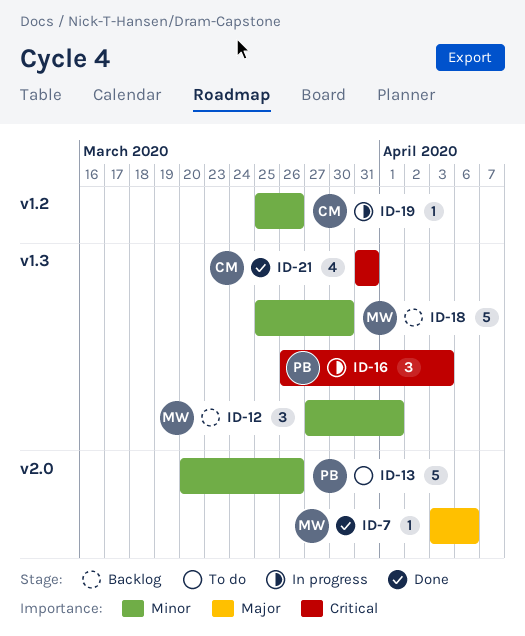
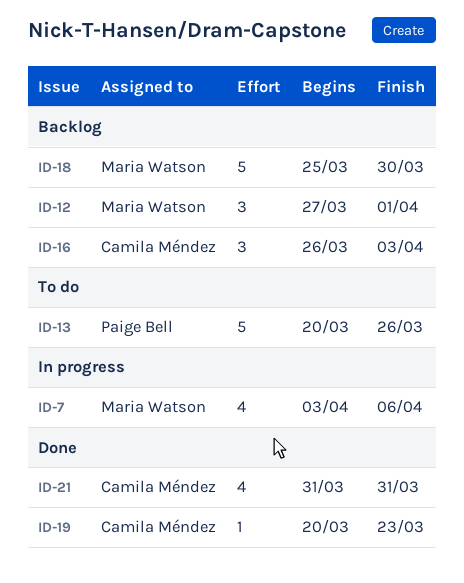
ID-7, status: Done -> In progress
ID-7, estimate: 1 -> 4
ID-16, status: In progress -> Backlog
ID-16, owner: Paige Bell -> Camila Méndez
ID-19, status: In progress -> Done
ID-19, start: Mar 25 -> Mar 20
ID-19, due: Mar 26 -> Mar 23

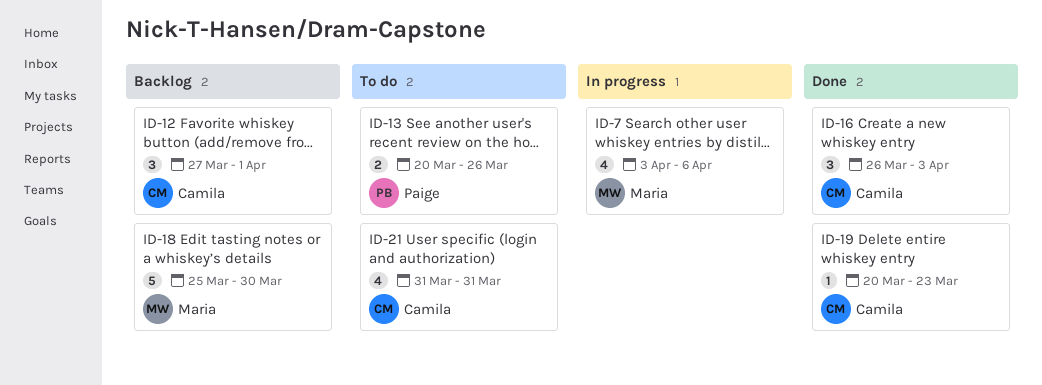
ID-12, owner: Maria Watson -> Camila Méndez
ID-13, estimate: 5 -> 2
ID-16, status: Backlog -> Done
ID-21, status: Done -> To do

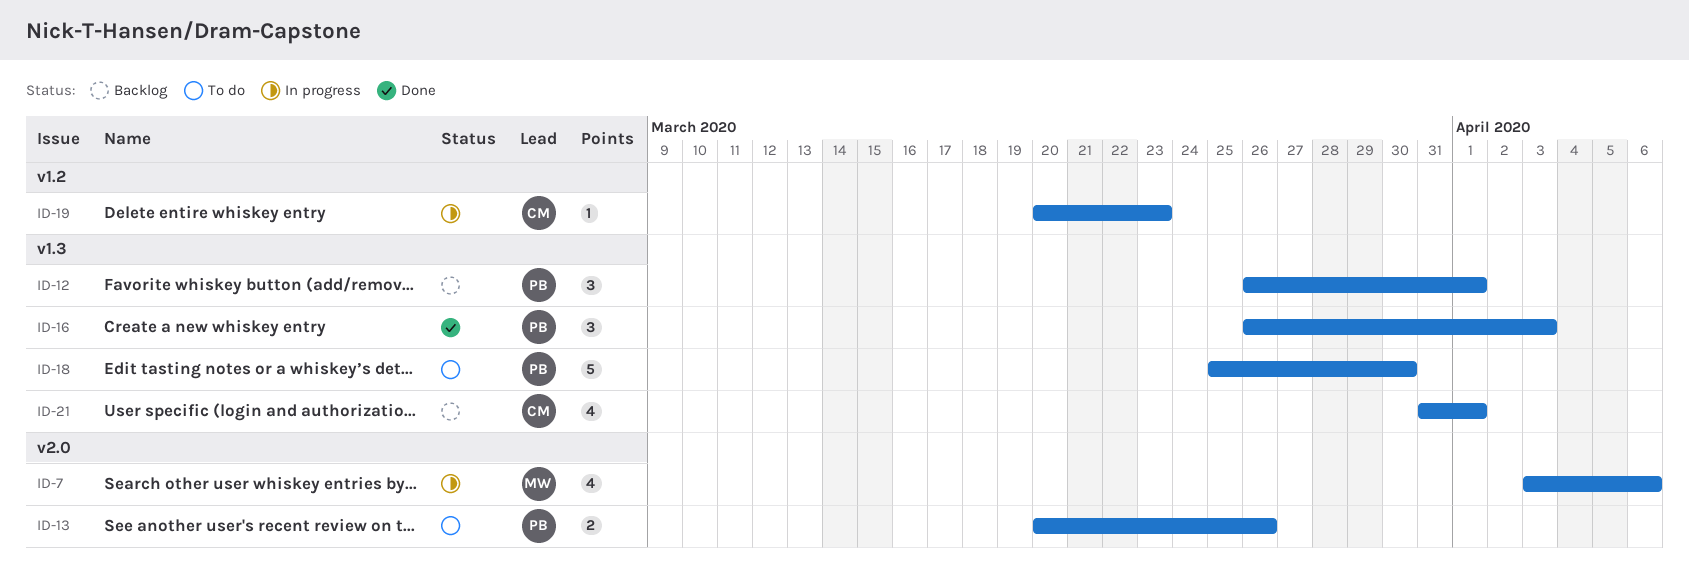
ID-12, owner: Camila -> Paige
ID-12, start: Mar 27 -> Mar 26
ID-16, owner: Camila -> Paige
ID-18, status: Backlog -> To do
ID-18, owner: Maria -> Paige
ID-19, status: Done -> In progress
ID-21, status: To do -> Backlog
ID-21, due: Mar 31 -> Apr 1

